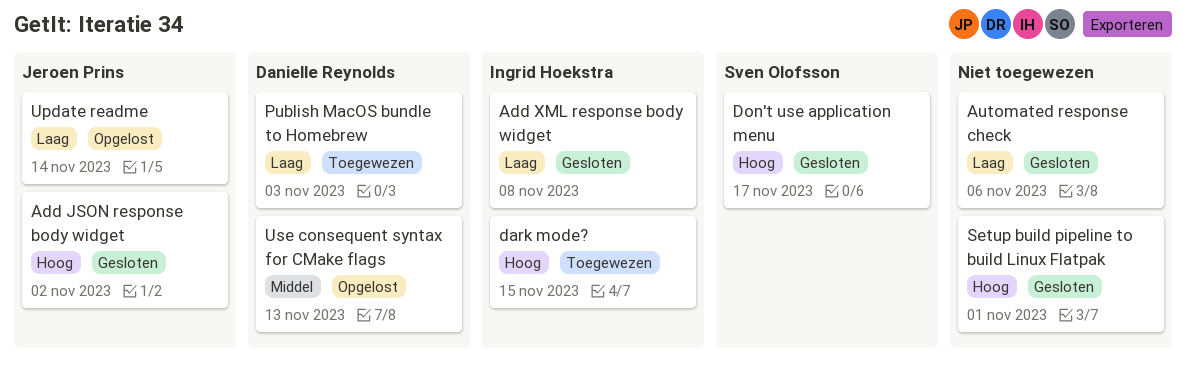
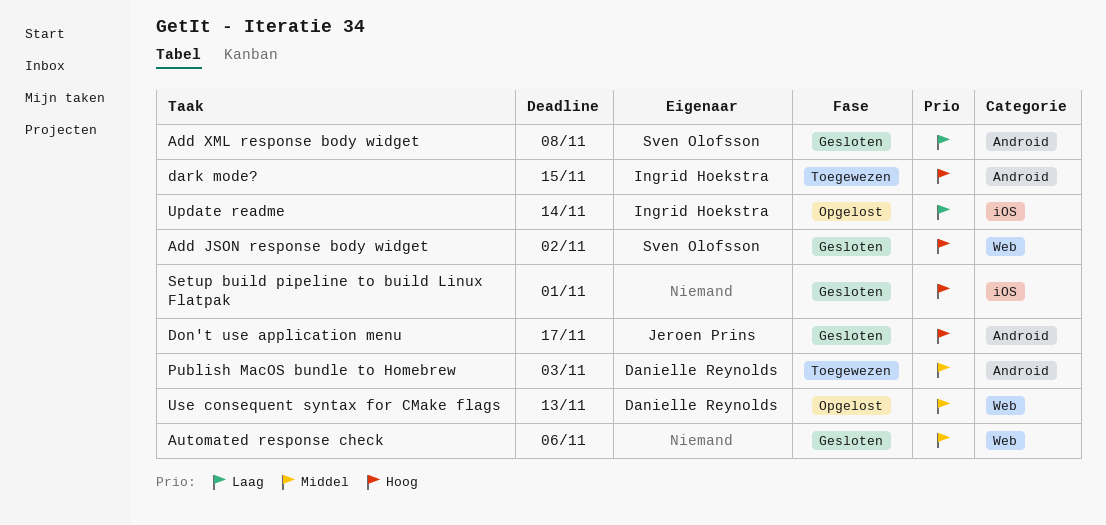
Add JSON response body widget, owner: Jeroen Prins -> Sven Olofsson
Add XML response body widget, owner: Ingrid Hoekstra -> Sven Olofsson
Automated response check, priority: Laag -> Middel
Don't use application menu, owner: Sven Olofsson -> Jeroen Prins
Publish MacOS bundle to Homebrew, priority: Laag -> Middel
Update readme, owner: Jeroen Prins -> Ingrid Hoekstra

